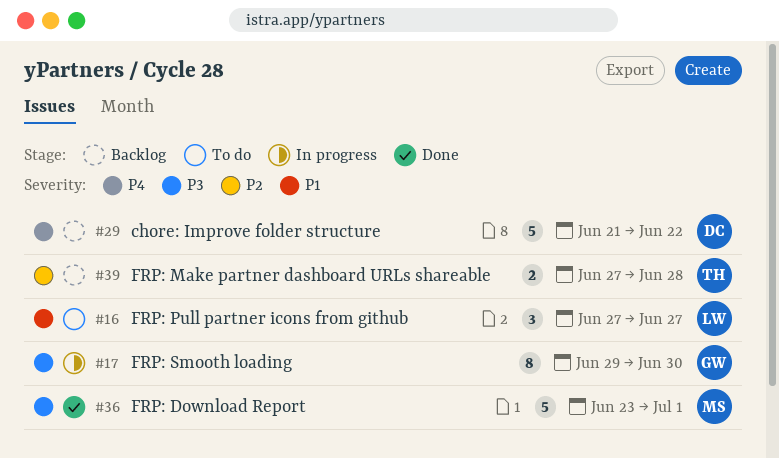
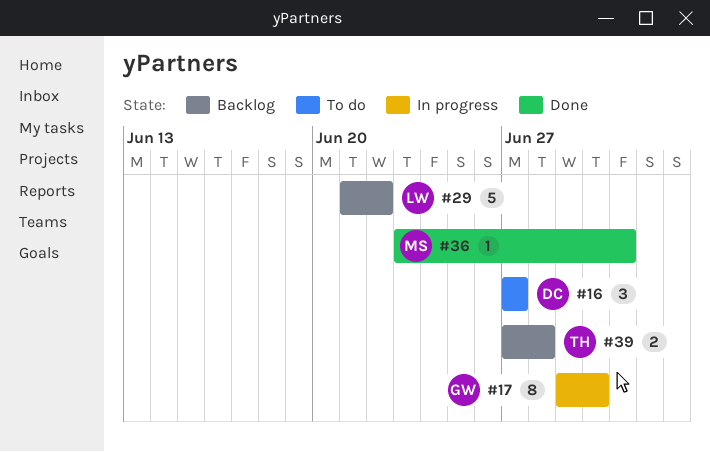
#16, owner: LW -> DC
#29, owner: DC -> LW
#36, estimate: 5 -> 1

